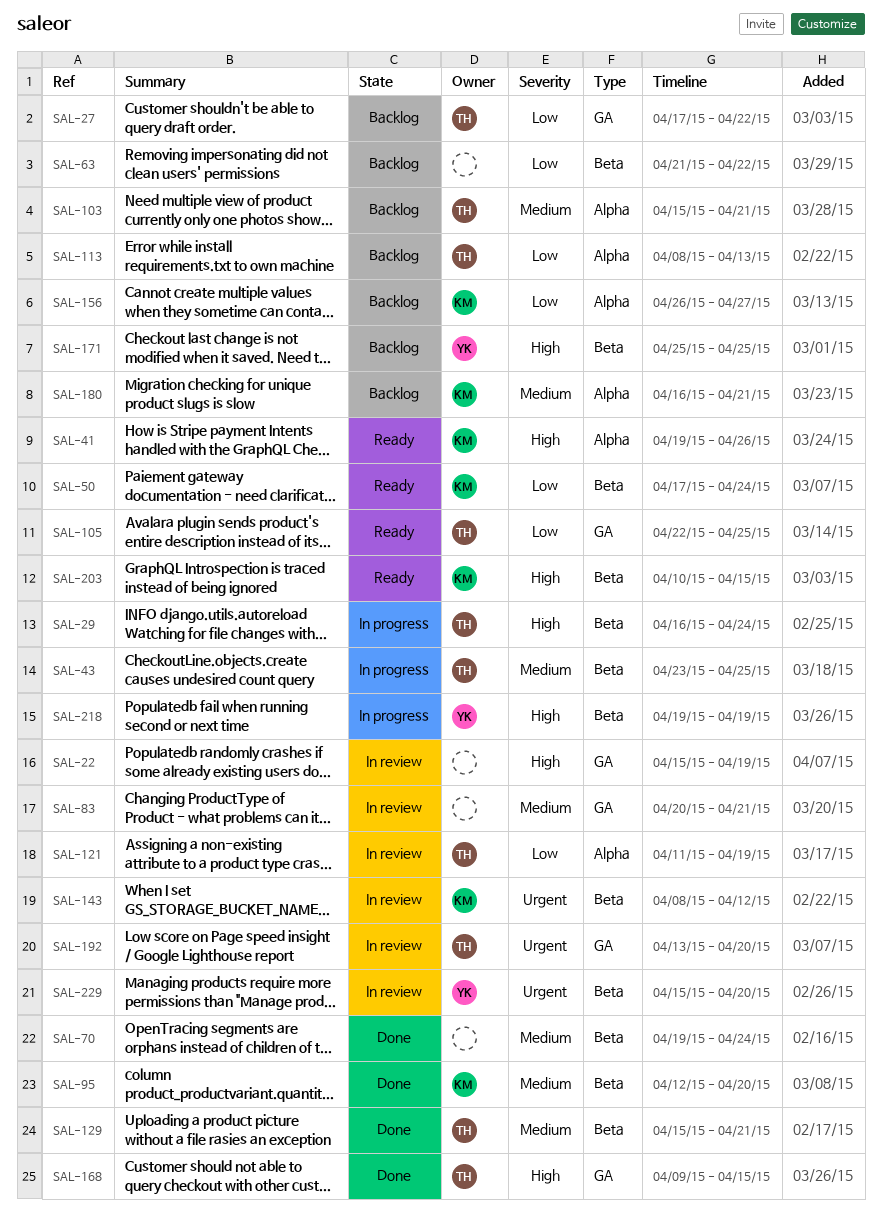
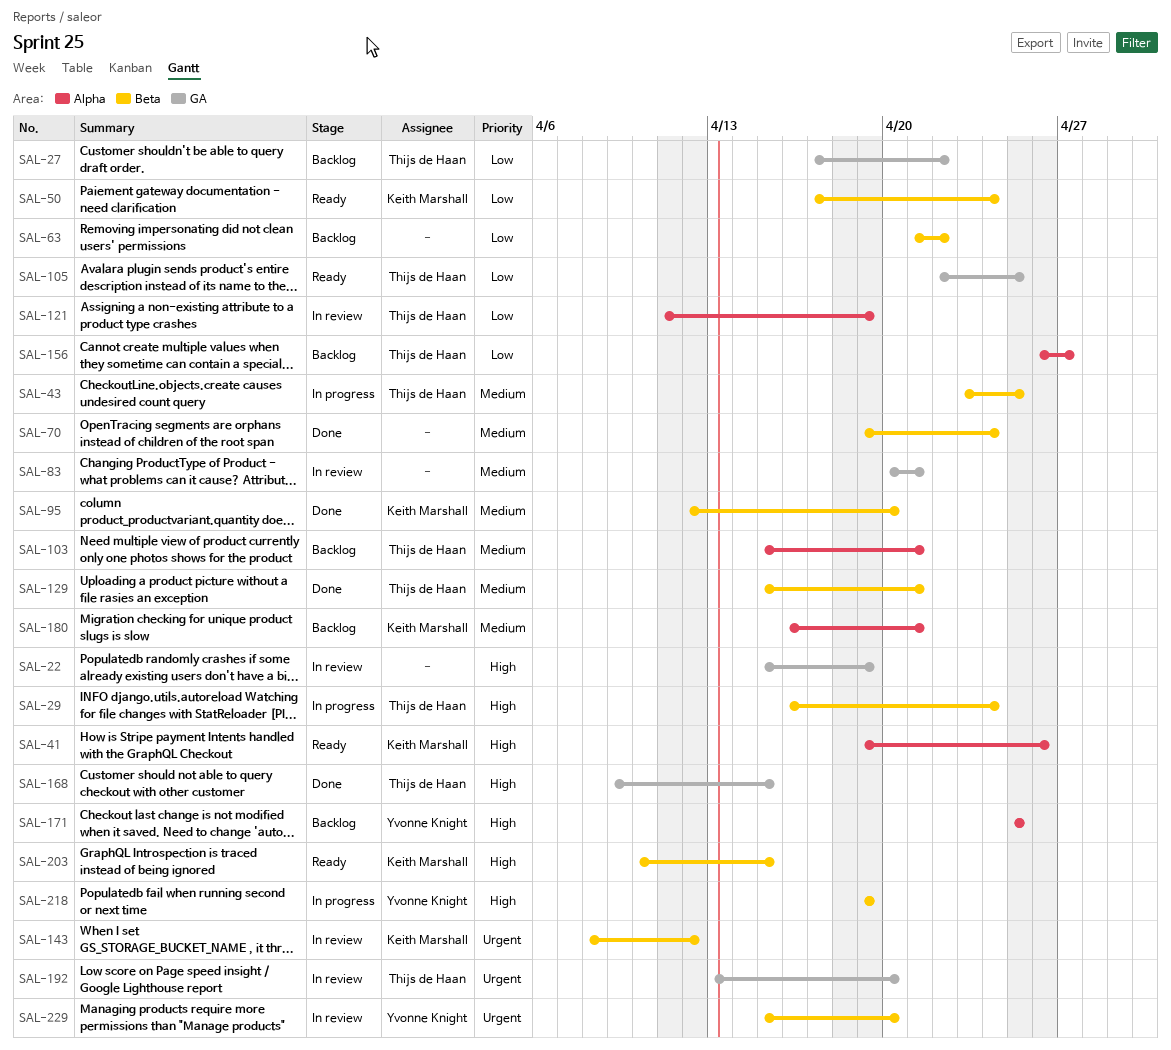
SAL-113: present -> none
SAL-156, owner: Keith Marshall -> Thijs de Haan
SAL-171, label: Beta -> Alpha

